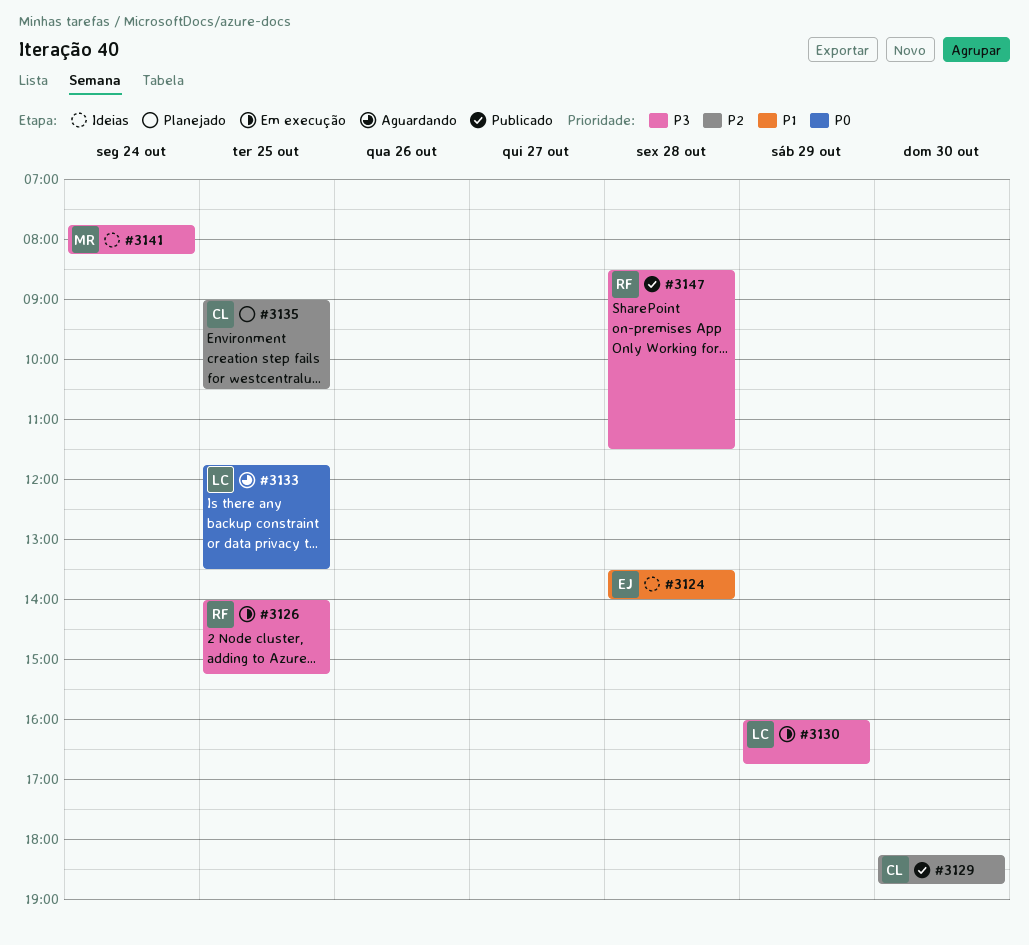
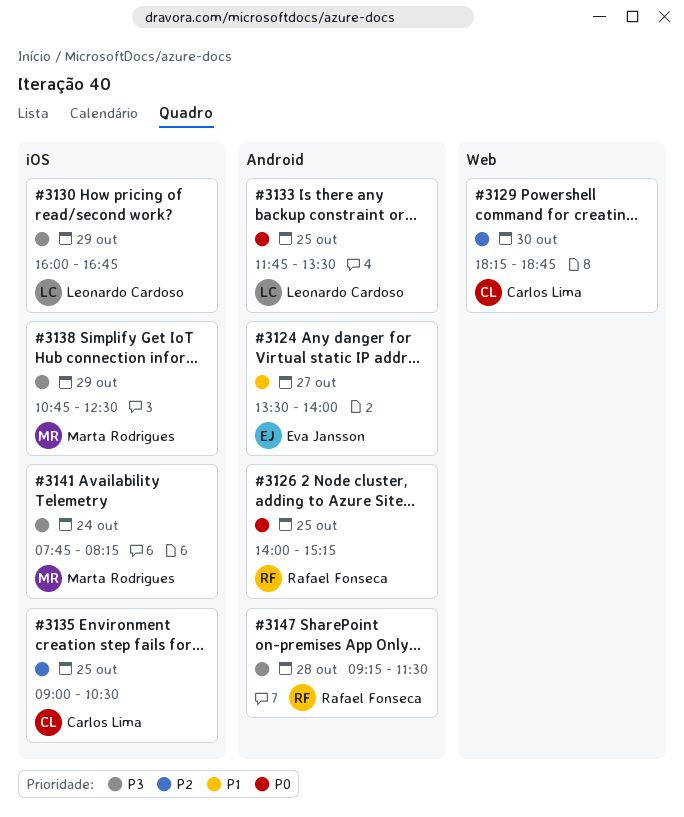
#3124, day: Oct 28 -> Oct 27
#3126, priority: P3 -> P0
#3138: none -> present
#3147, begins: 08:30 -> 09:15

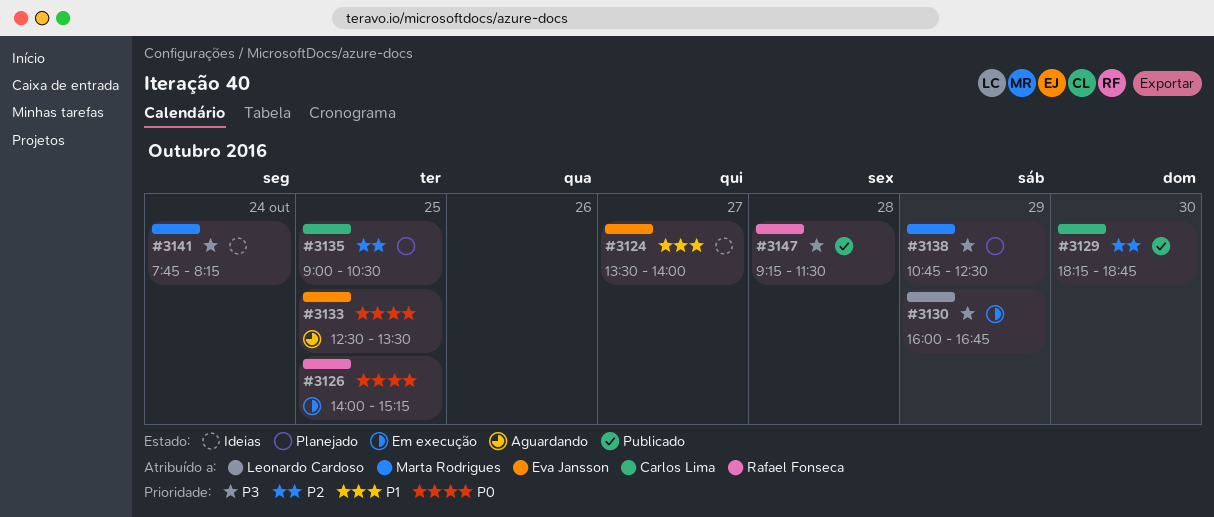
#3133, owner: Leonardo Cardoso -> Eva Jansson
#3133, begins: 11:45 -> 12:30

